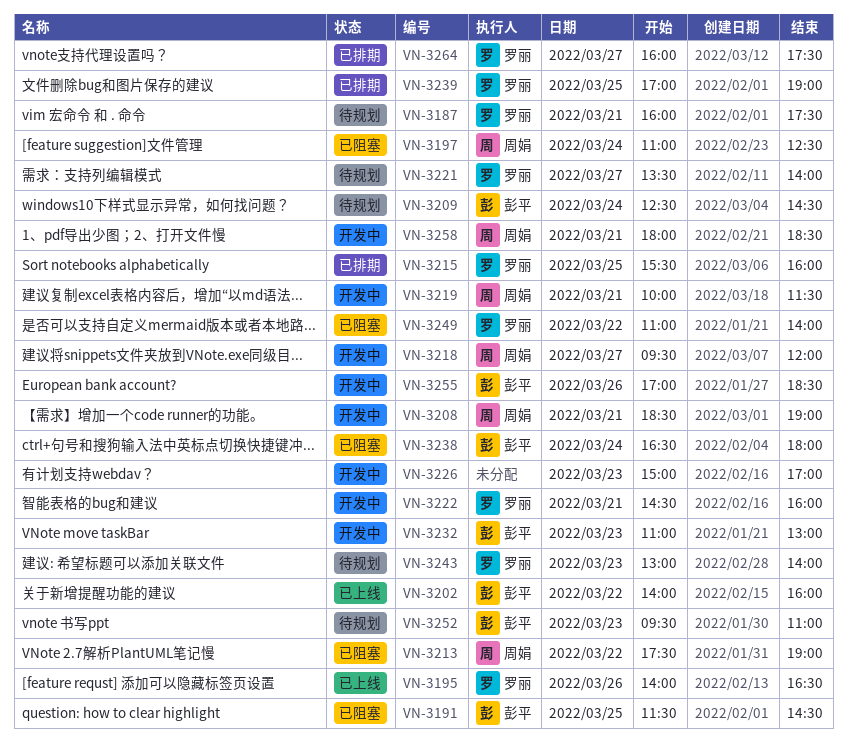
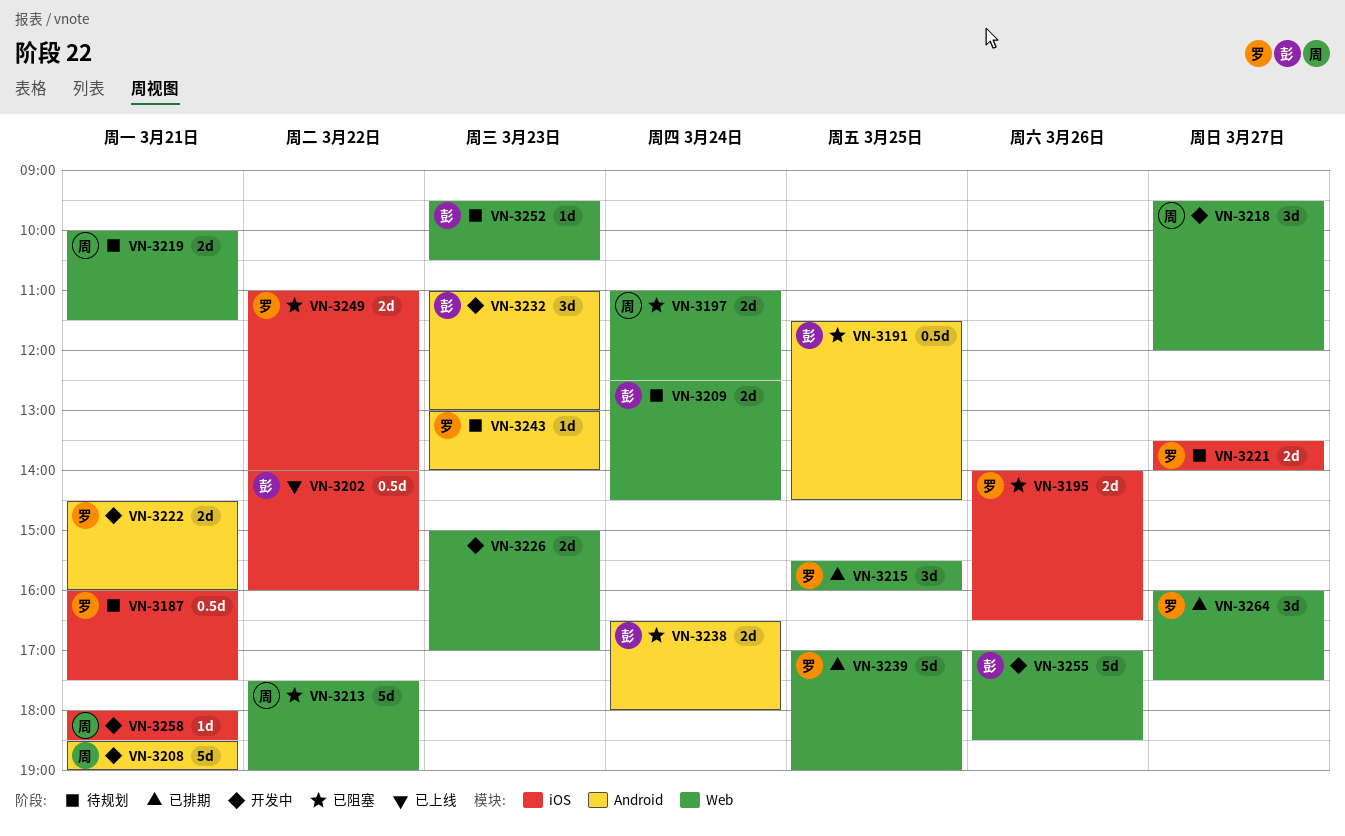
VN-3195, status: 已上线 -> 已阻塞
VN-3219, status: 开发中 -> 待规划
VN-3252, ends: 11:00 -> 10:30

